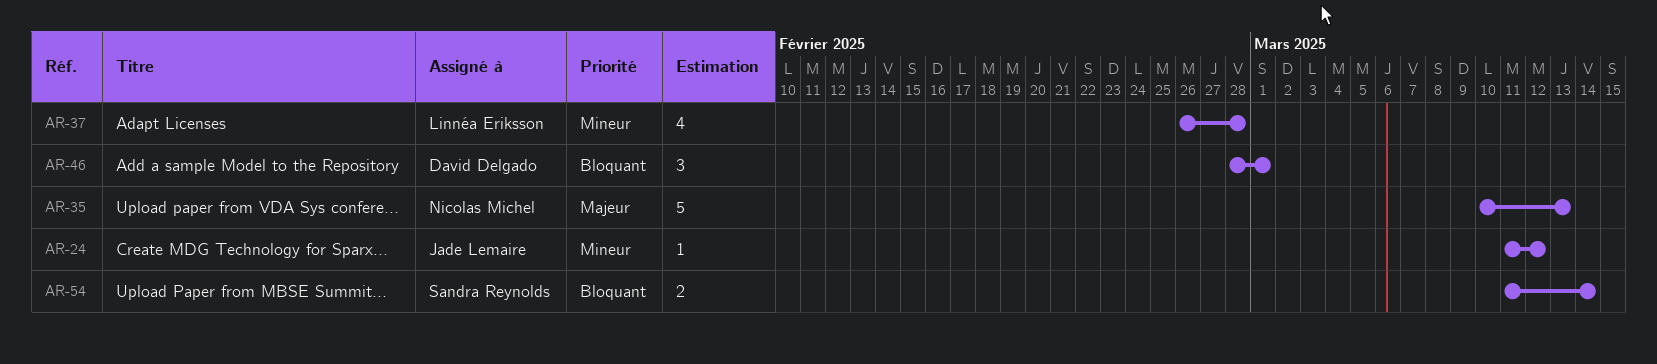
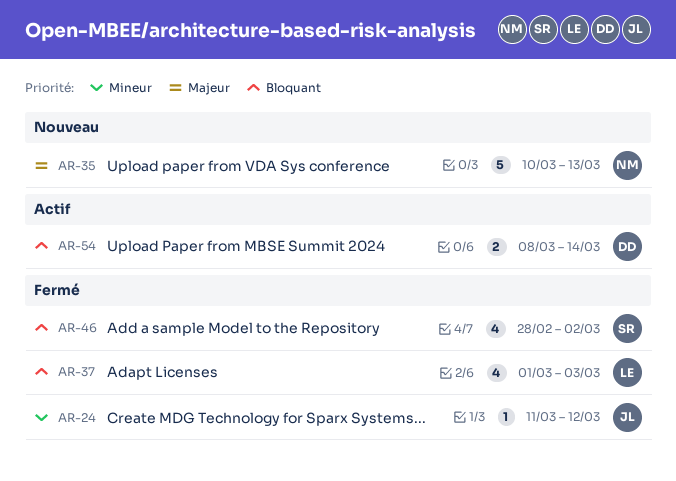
AR-37, priority: Mineur -> Bloquant
AR-37, start: Feb 26 -> Mar 1
AR-37, due: Feb 28 -> Mar 3
AR-46, owner: David Delgado -> Sandra Reynolds
AR-46, estimate: 3 -> 4
AR-46, due: Mar 1 -> Mar 2
AR-54, owner: Sandra Reynolds -> David Delgado
AR-54, start: Mar 11 -> Mar 8

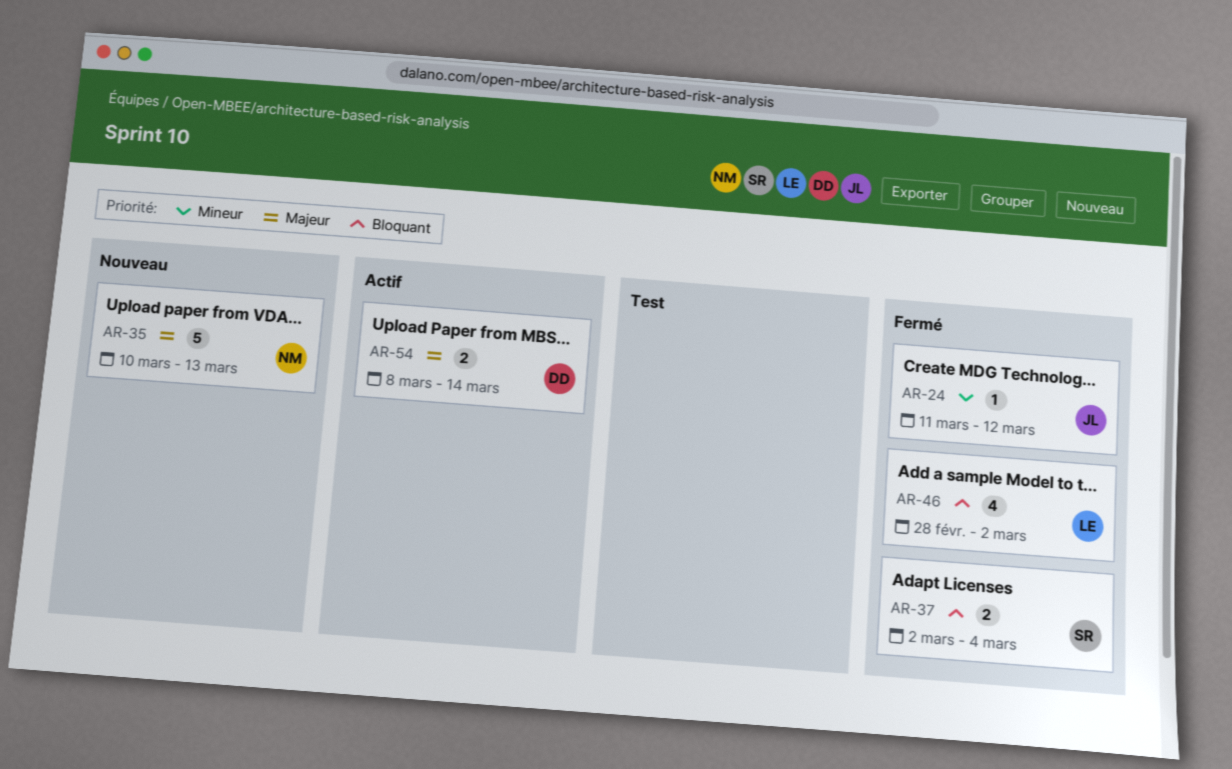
AR-37, owner: LE -> SR
AR-37, estimate: 4 -> 2
AR-37, start: Mar 1 -> Mar 2
AR-37, due: Mar 3 -> Mar 4
AR-46, owner: SR -> LE
AR-54, priority: Bloquant -> Majeur

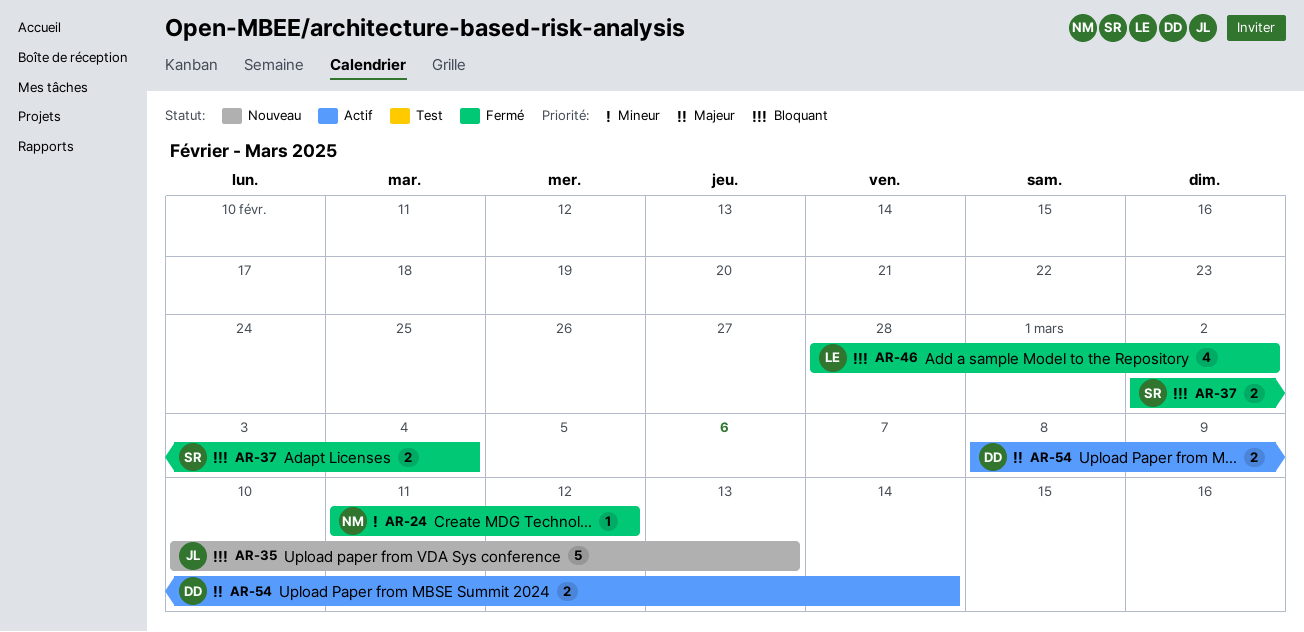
AR-24, owner: JL -> NM
AR-35, owner: NM -> JL
AR-35, priority: Majeur -> Bloquant

